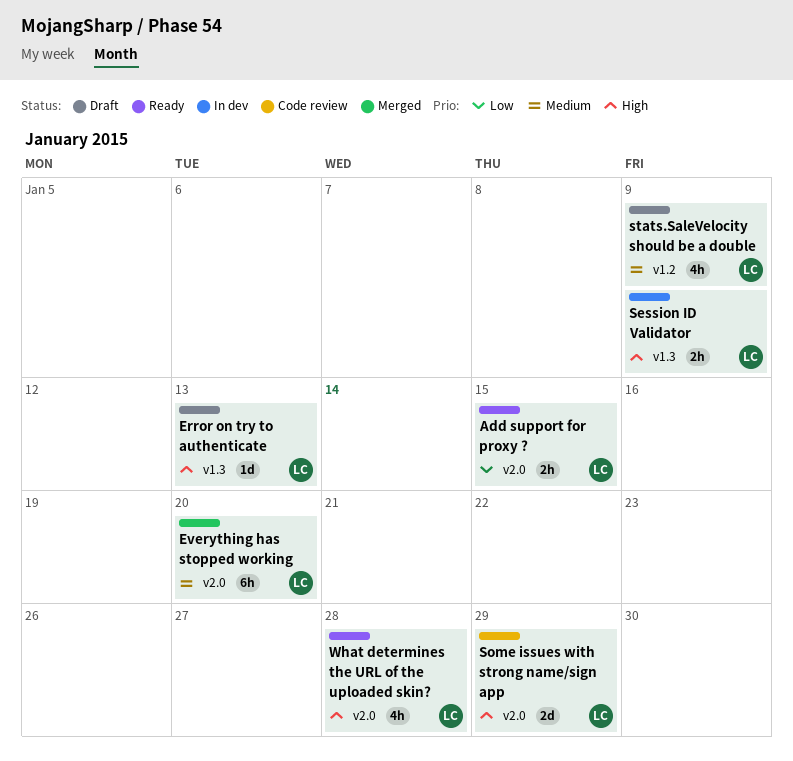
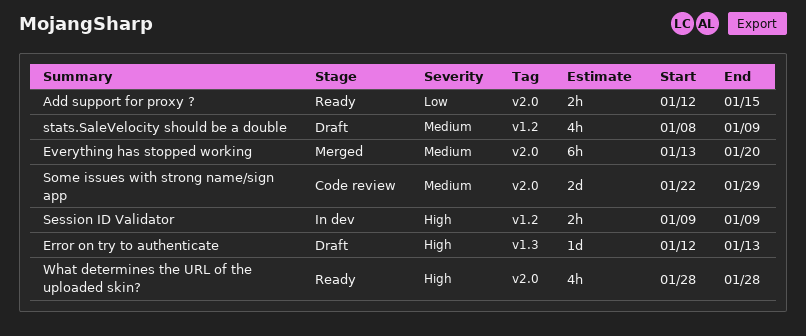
Session ID Validator, label: v1.3 -> v1.2
Some issues with strong name/sign app, priority: High -> Medium

